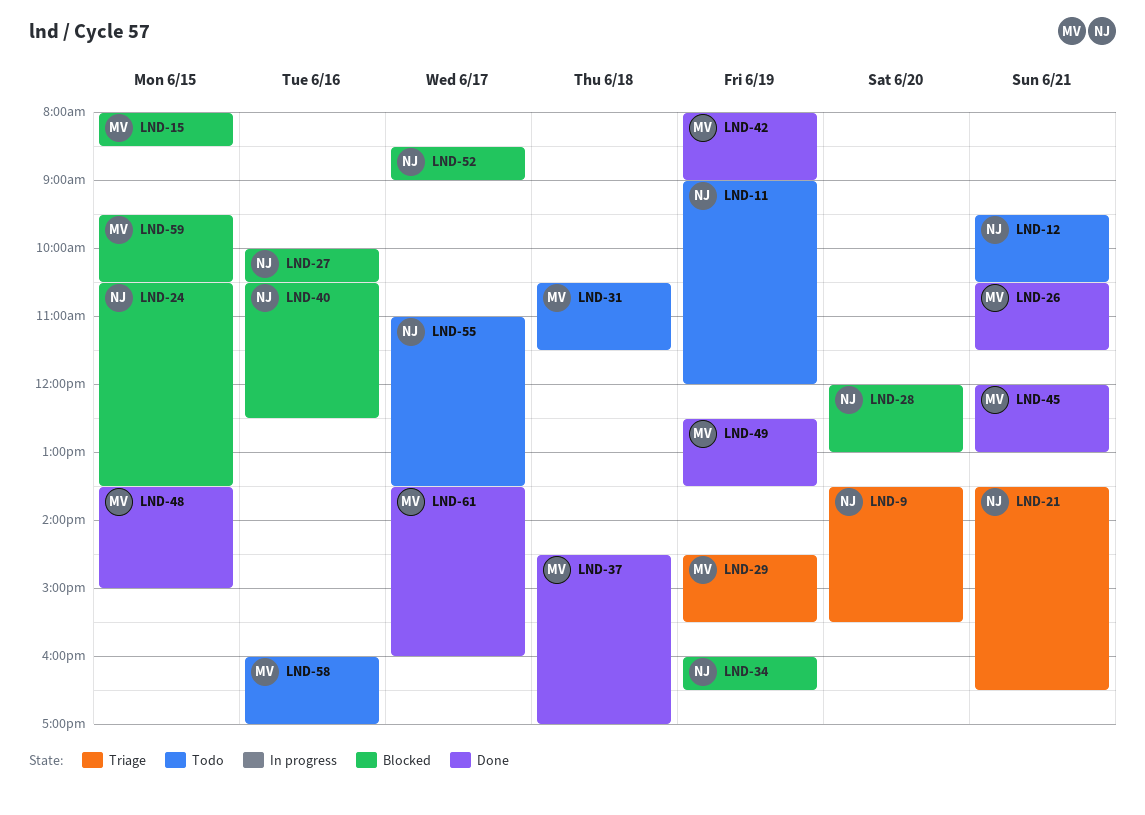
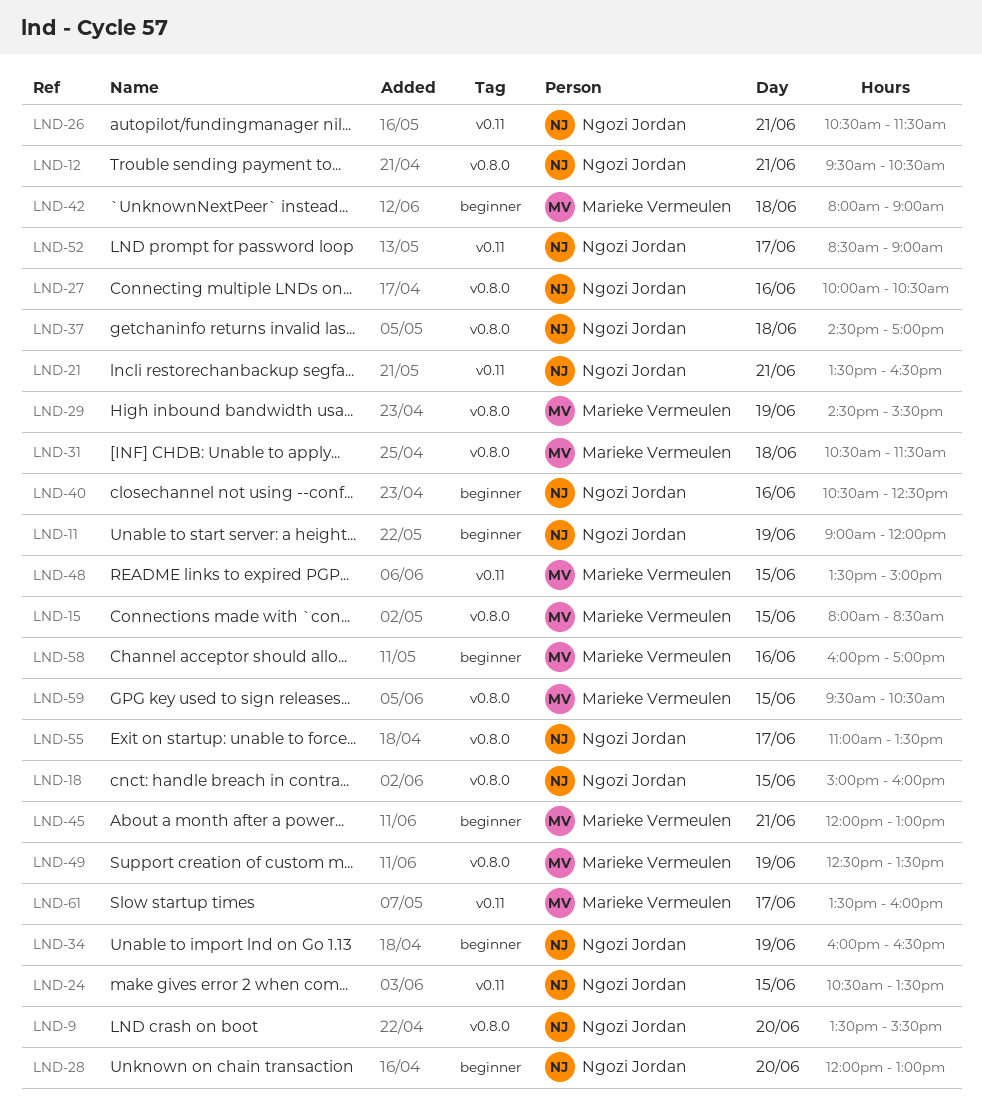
LND-18: none -> present
LND-26, owner: Marieke Vermeulen -> Ngozi Jordan
LND-37, owner: Marieke Vermeulen -> Ngozi Jordan
LND-42, day: Jun 19 -> Jun 18

